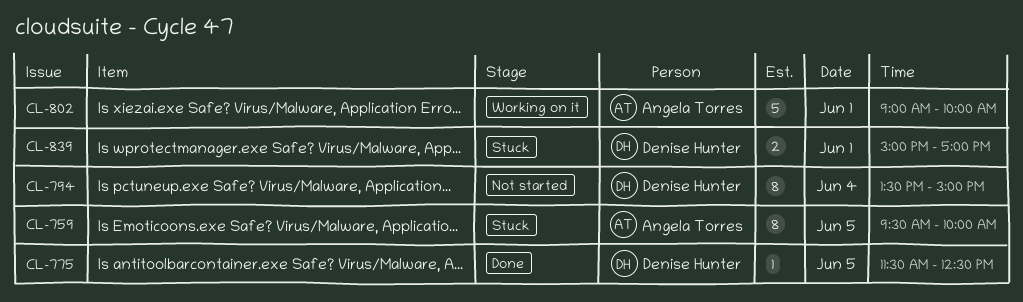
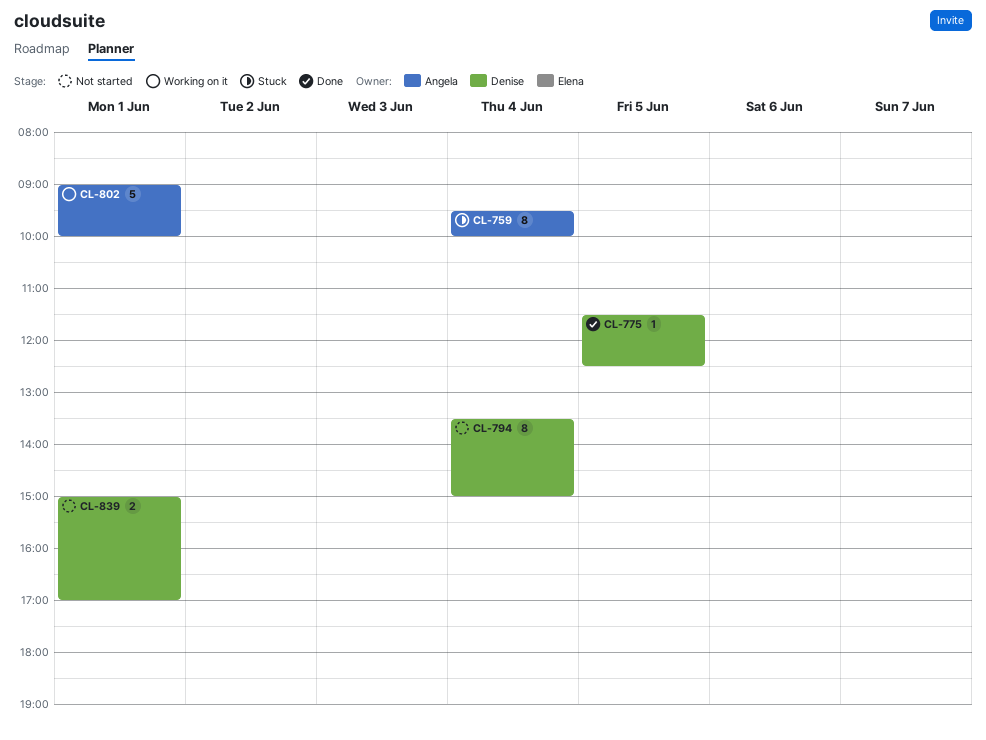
CL-759, day: Jun 5 -> Jun 4
CL-839, status: Stuck -> Not started

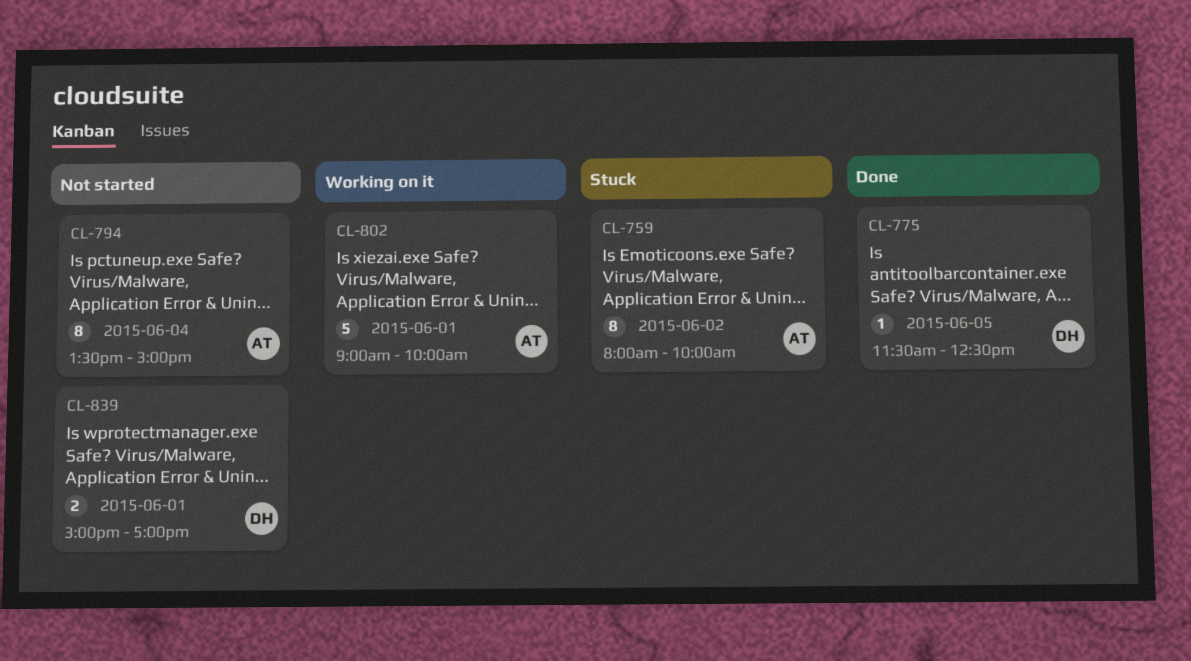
CL-759, day: Jun 4 -> Jun 2
CL-759, begins: 09:30 -> 08:00
CL-794, owner: Denise -> Angela

